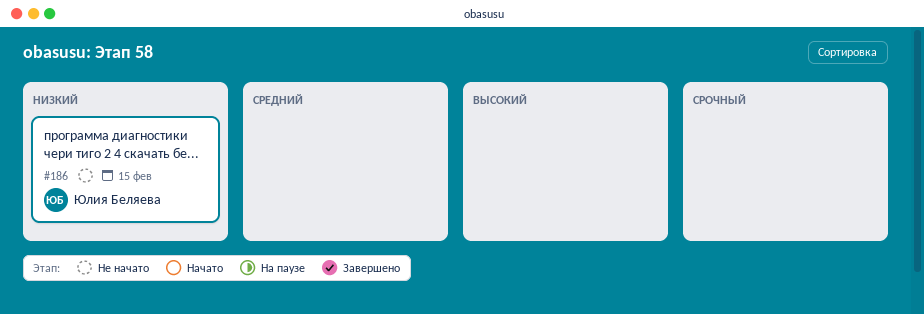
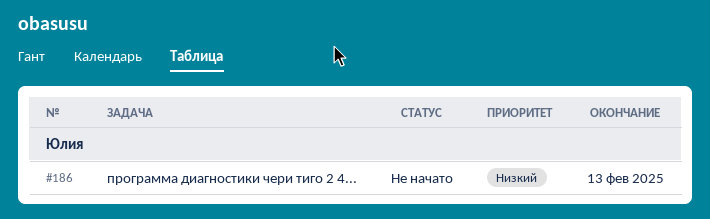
#186, due: Feb 15 -> Feb 13

